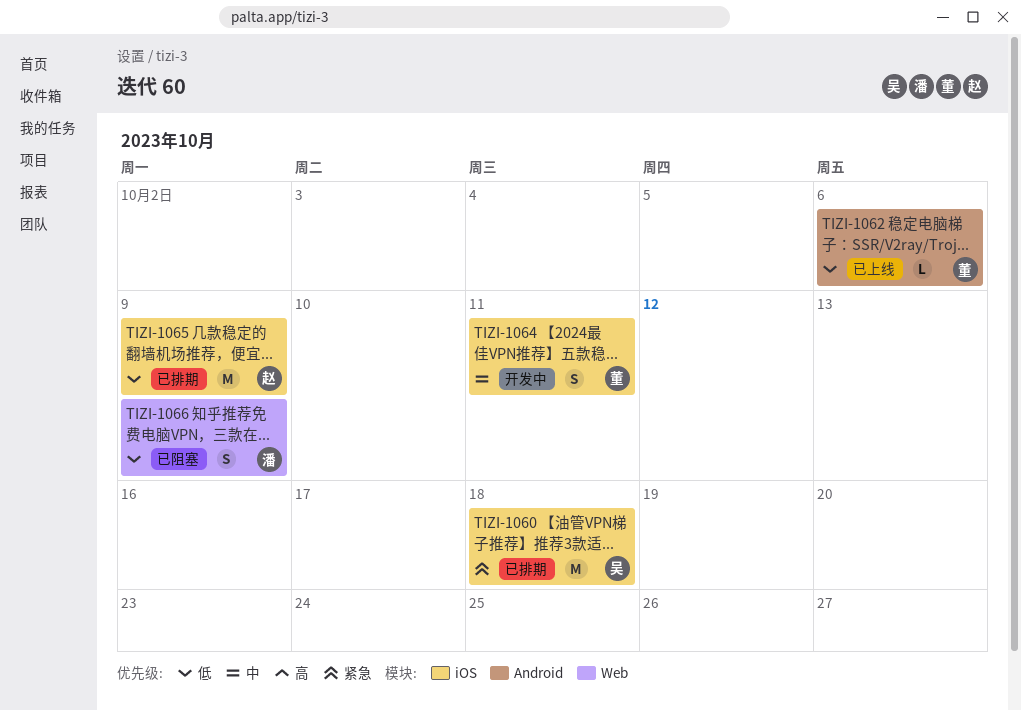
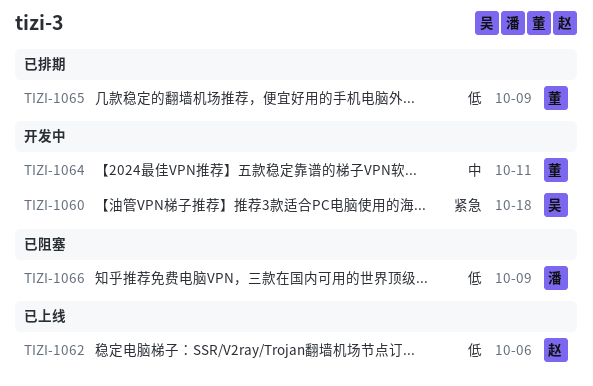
TIZI-1060, status: 已排期 -> 开发中
TIZI-1062, owner: 董 -> 赵
TIZI-1065, owner: 赵 -> 董

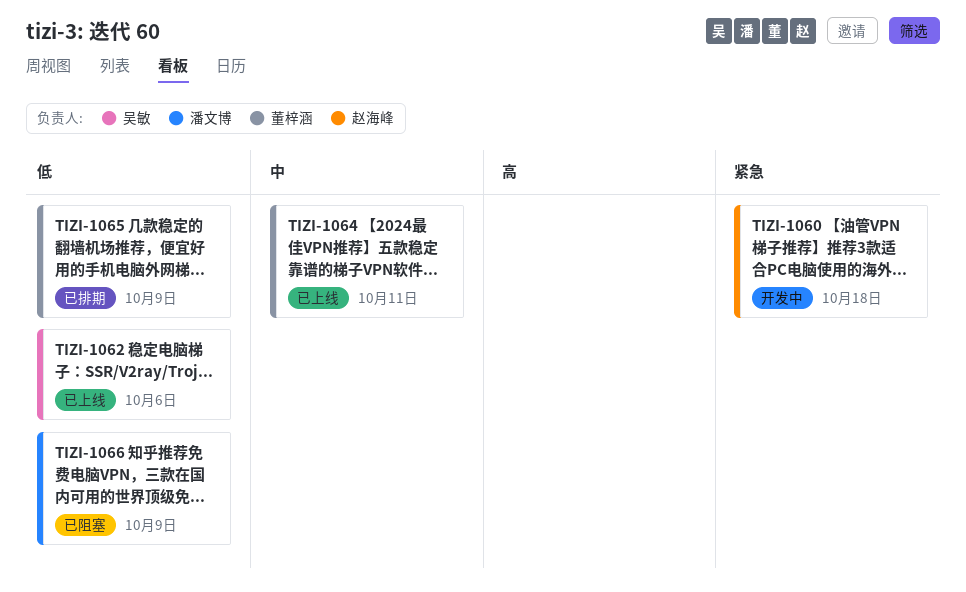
TIZI-1060, owner: 吴敏 -> 赵海峰
TIZI-1062, owner: 赵海峰 -> 吴敏
TIZI-1064, status: 开发中 -> 已上线

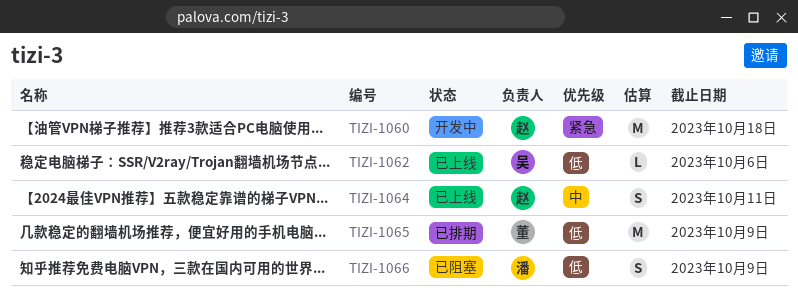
TIZI-1064, owner: 董梓涵 -> 赵海峰

